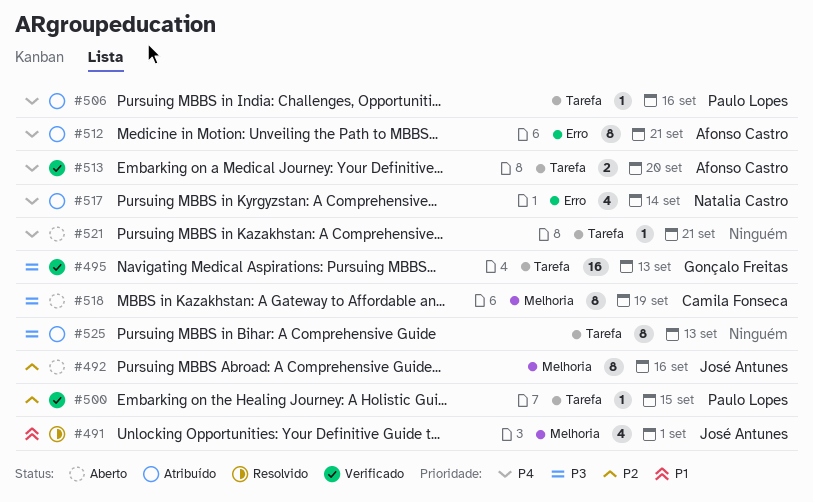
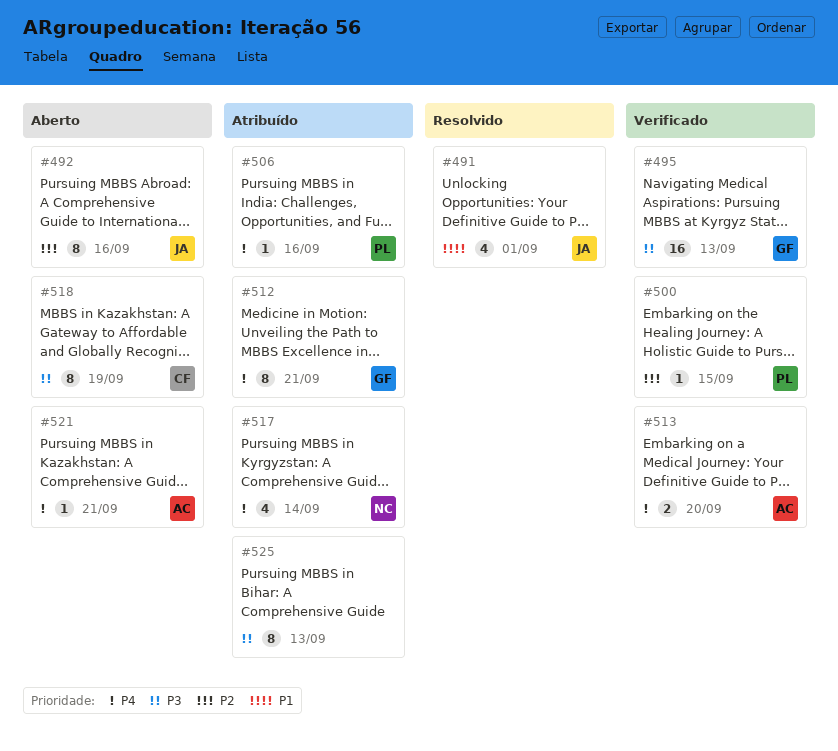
#512, owner: Afonso Castro -> Gonçalo Freitas
#521, owner: none -> Afonso Castro

